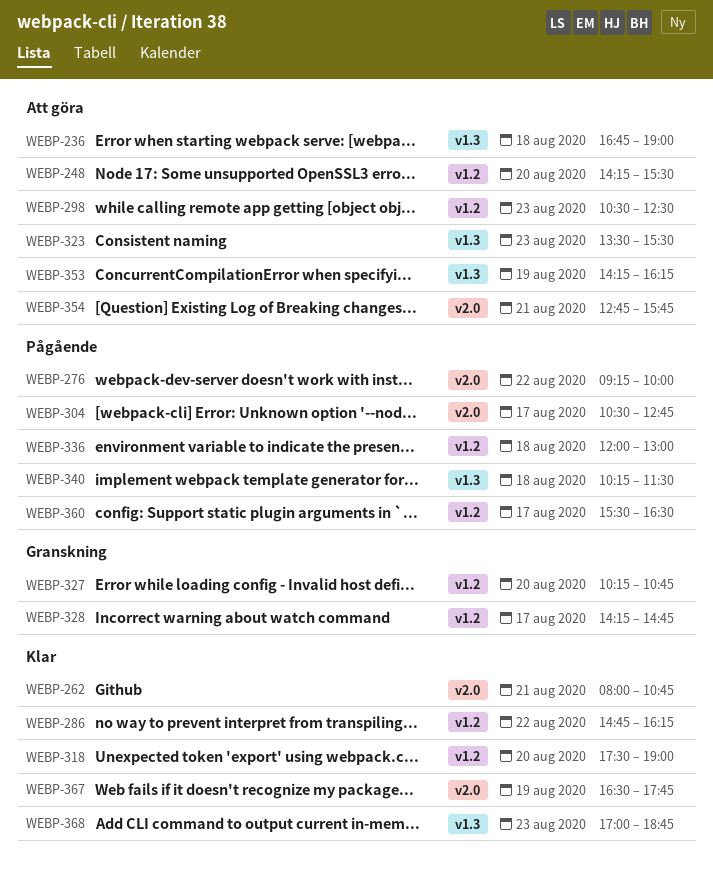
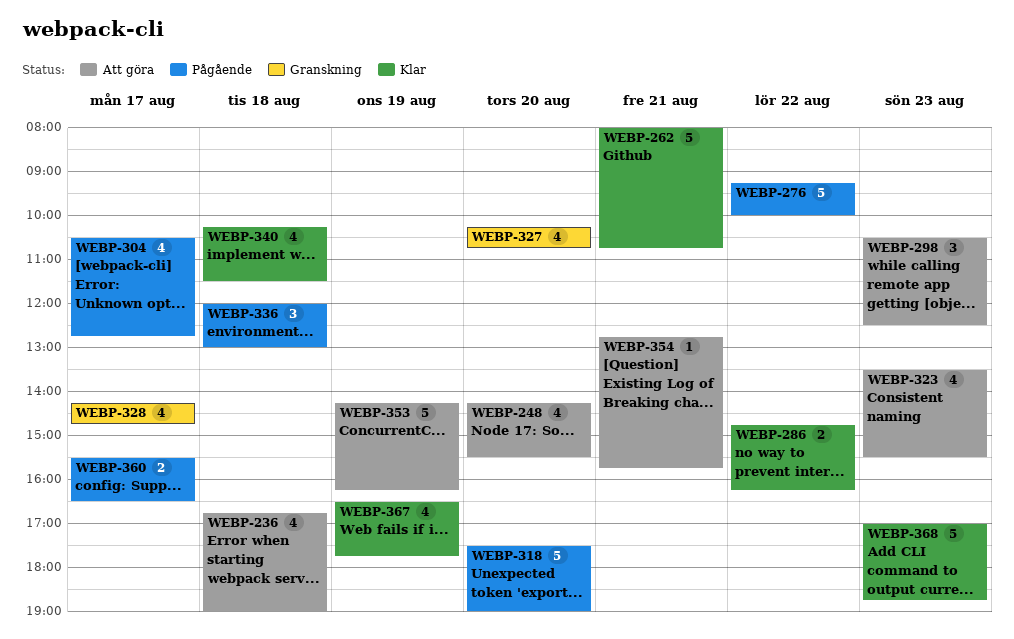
WEBP-318, status: Klar -> Pågående
WEBP-340, status: Pågående -> Klar

